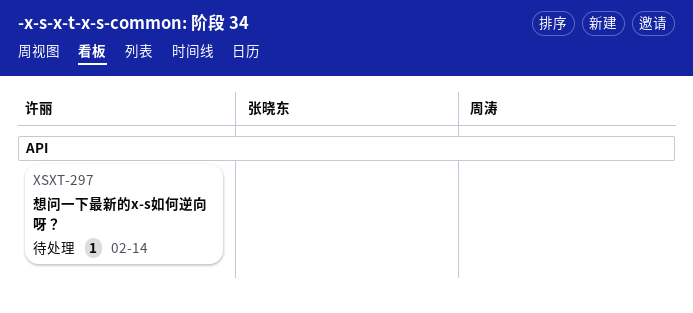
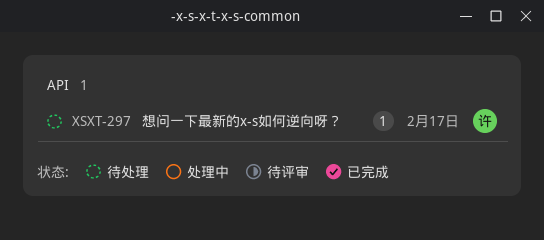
XSXT-297, due: Feb 14 -> Feb 17

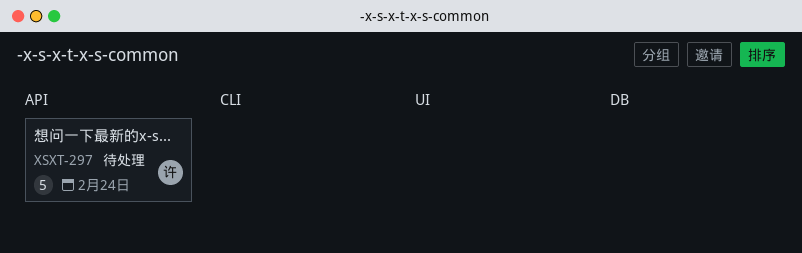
XSXT-297, estimate: 1 -> 5
XSXT-297, due: Feb 17 -> Feb 24

